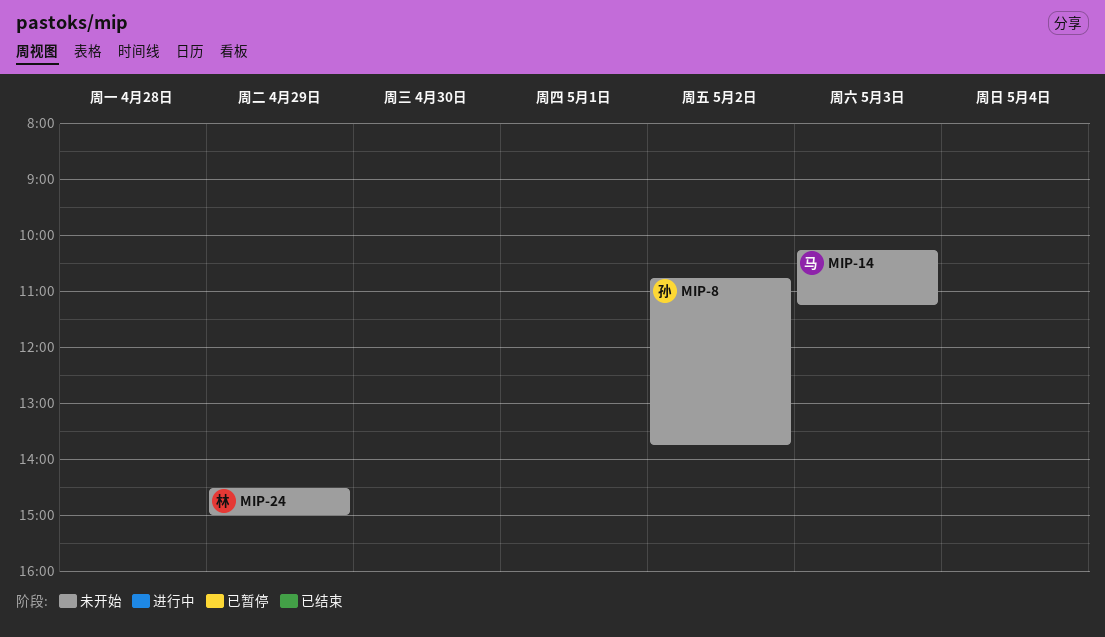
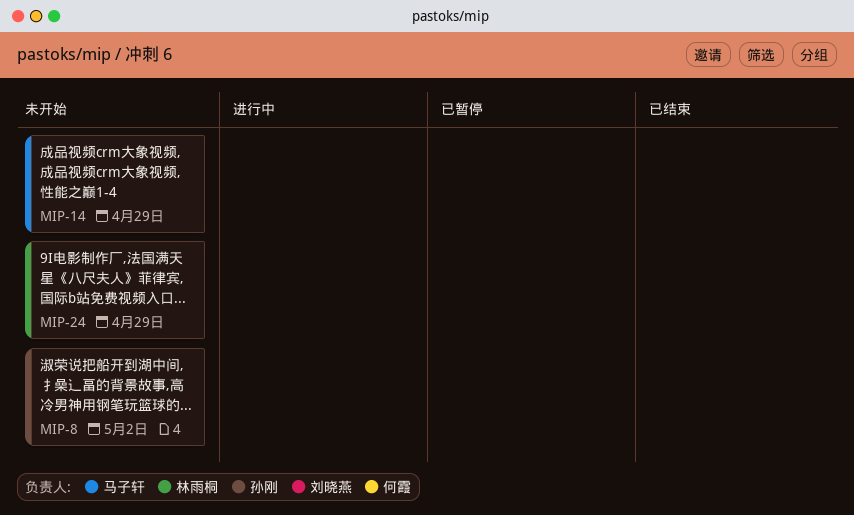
MIP-14, day: May 3 -> Apr 29

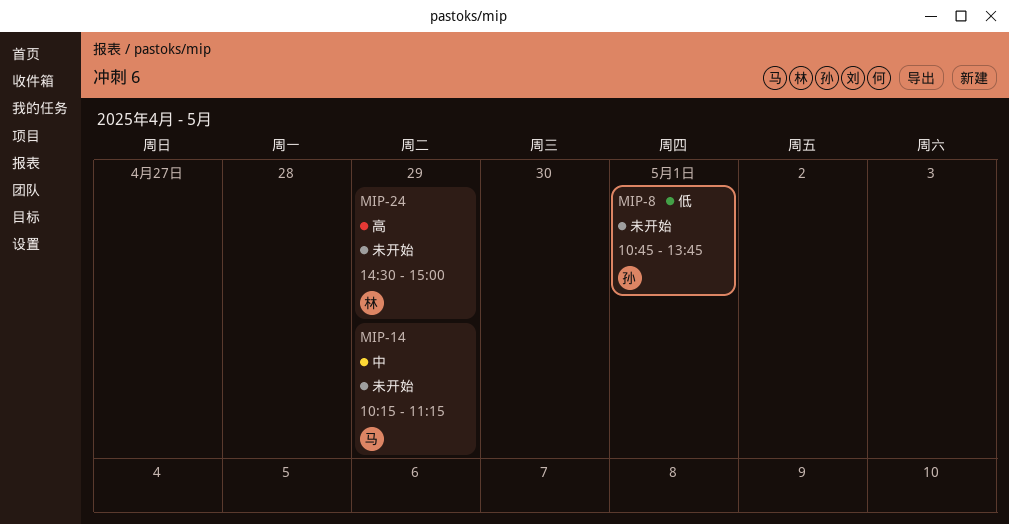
MIP-8, day: May 2 -> May 1

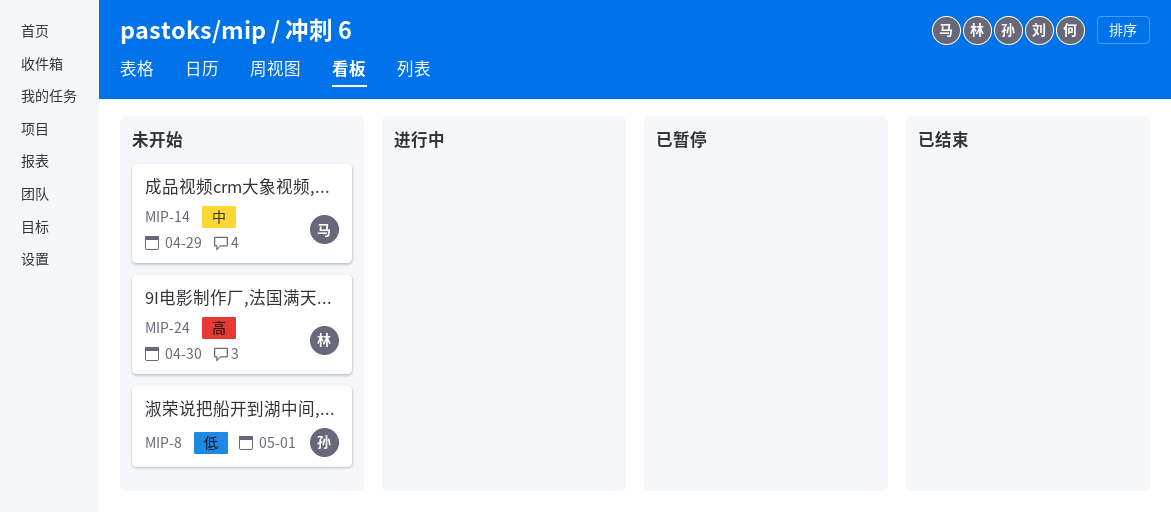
MIP-24, day: Apr 29 -> Apr 30

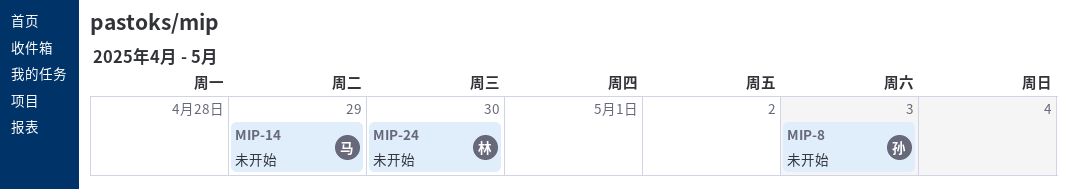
MIP-8, day: May 1 -> May 3

